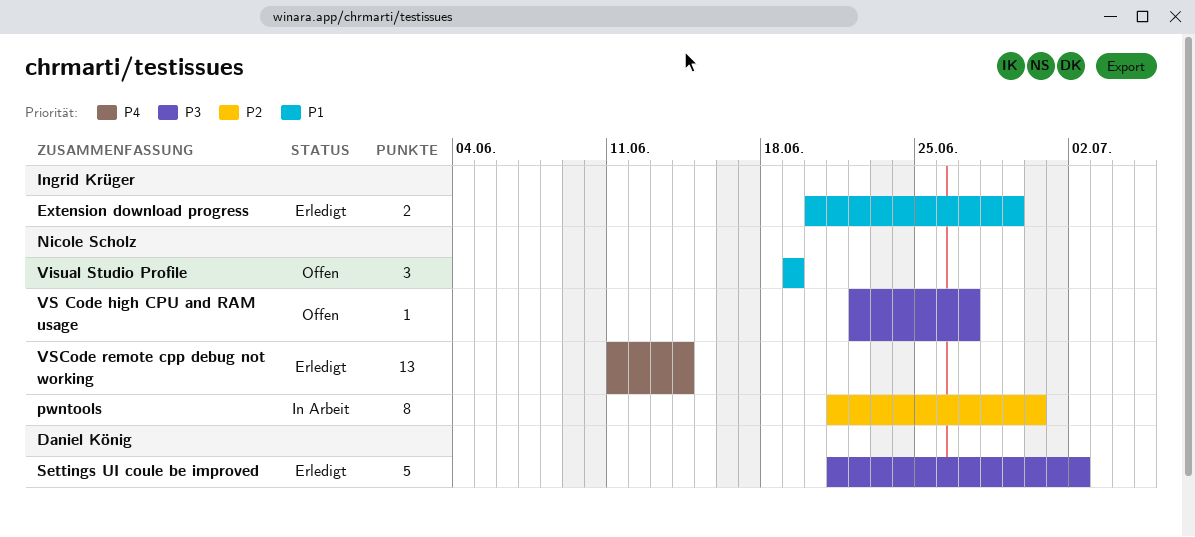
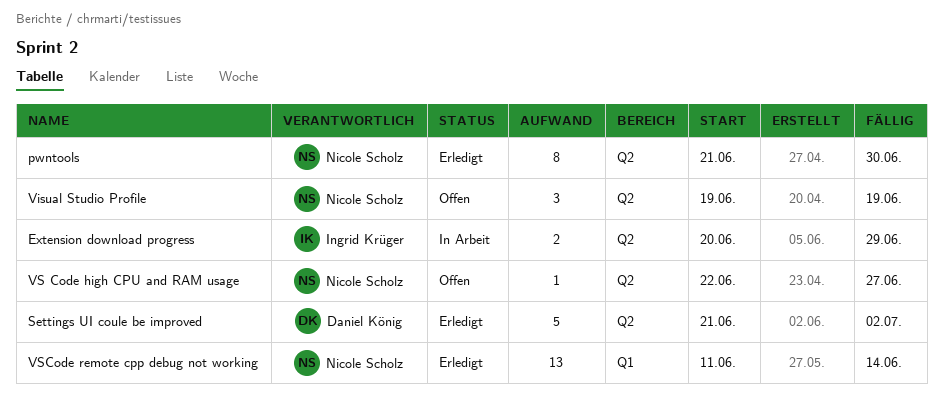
Extension download progress, status: Erledigt -> In Arbeit
pwntools, status: In Arbeit -> Erledigt

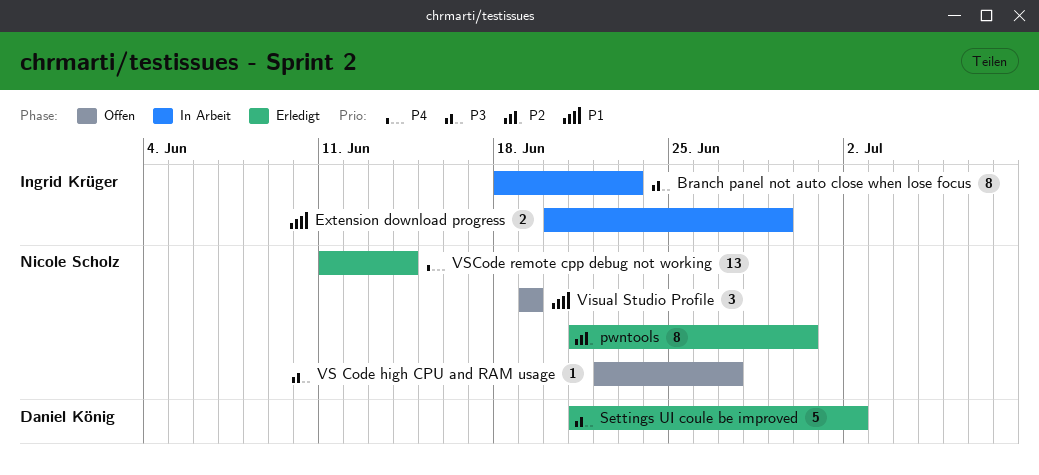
Branch panel not auto close when lose focus: none -> present

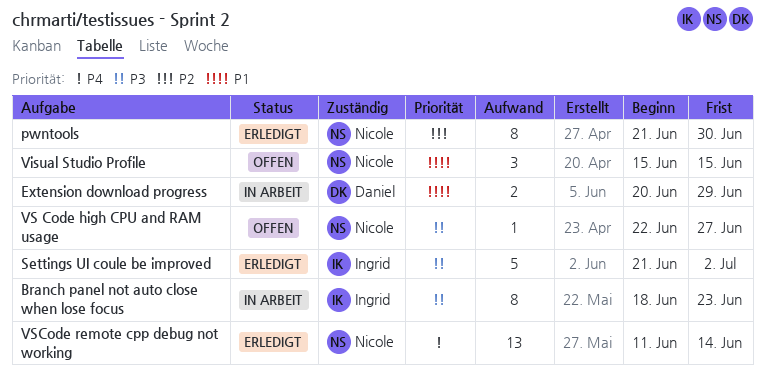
Extension download progress, owner: Ingrid Krüger -> Daniel König
Settings UI coule be improved, owner: Daniel König -> Ingrid Krüger
Visual Studio Profile, start: Jun 19 -> Jun 15
Visual Studio Profile, due: Jun 19 -> Jun 15

